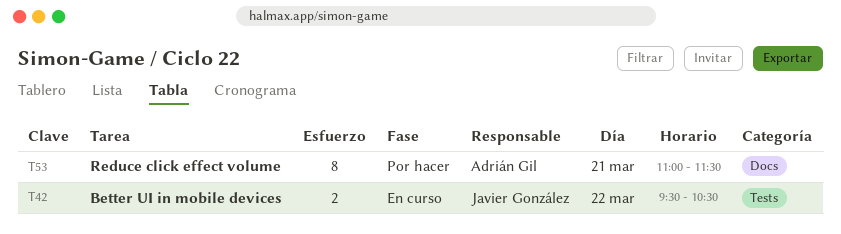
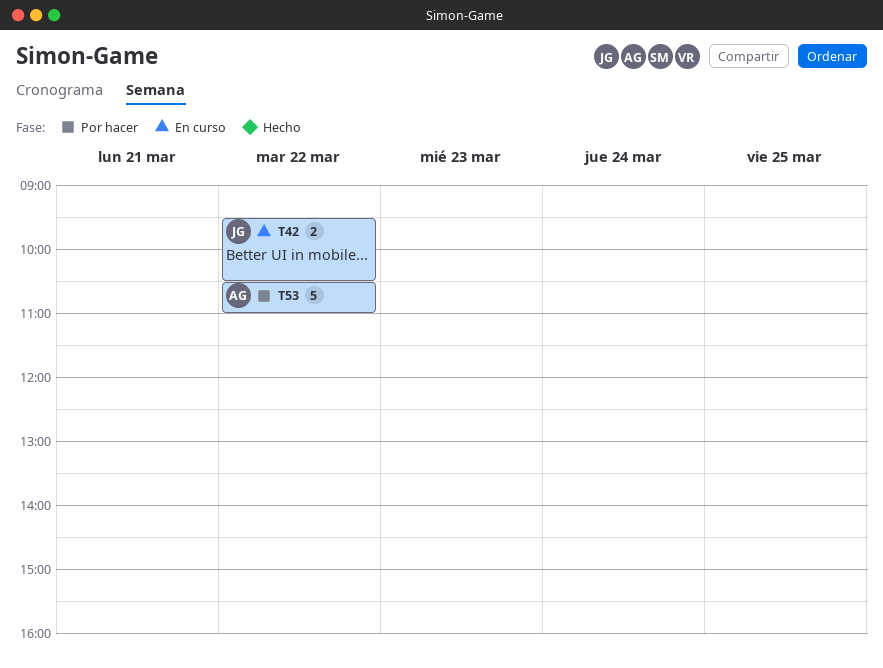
T53, estimate: 8 -> 5
T53, day: Mar 21 -> Mar 22
T53, begins: 11:00 -> 10:30
T53, ends: 11:30 -> 11:00

